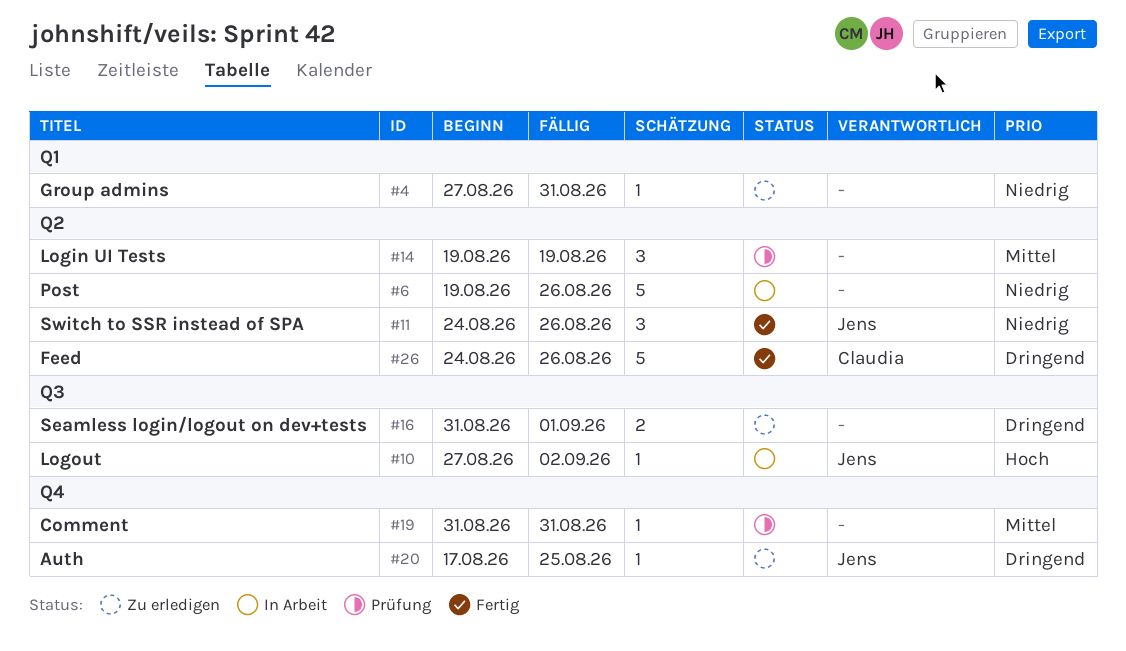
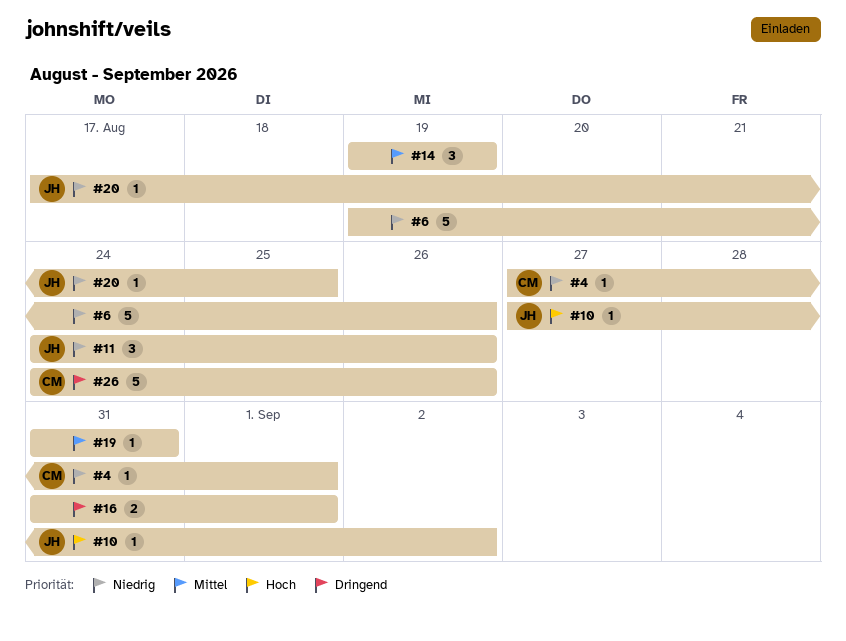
#4, owner: none -> Claudia
#4, due: Aug 31 -> Sep 1
#20, priority: Dringend -> Niedrig

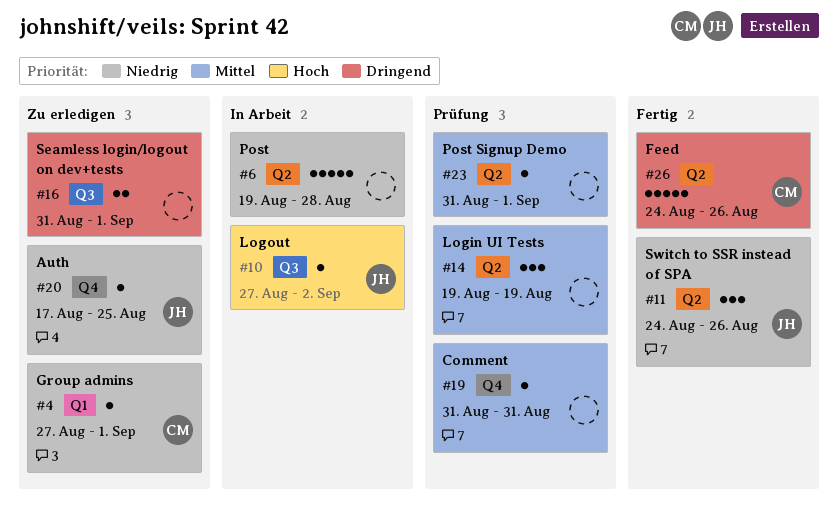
#6, due: Aug 26 -> Aug 28
#23: none -> present

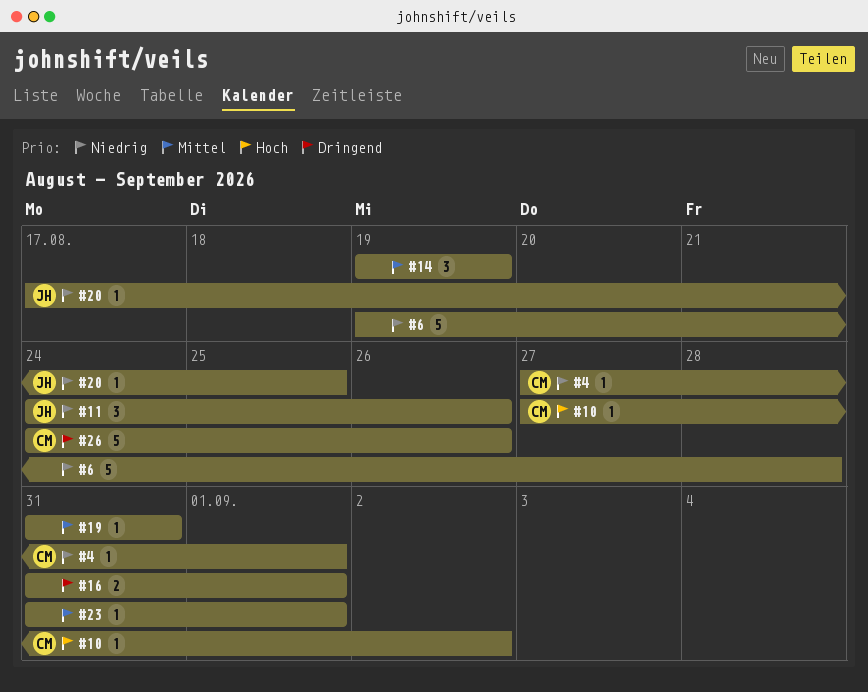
#10, owner: JH -> CM

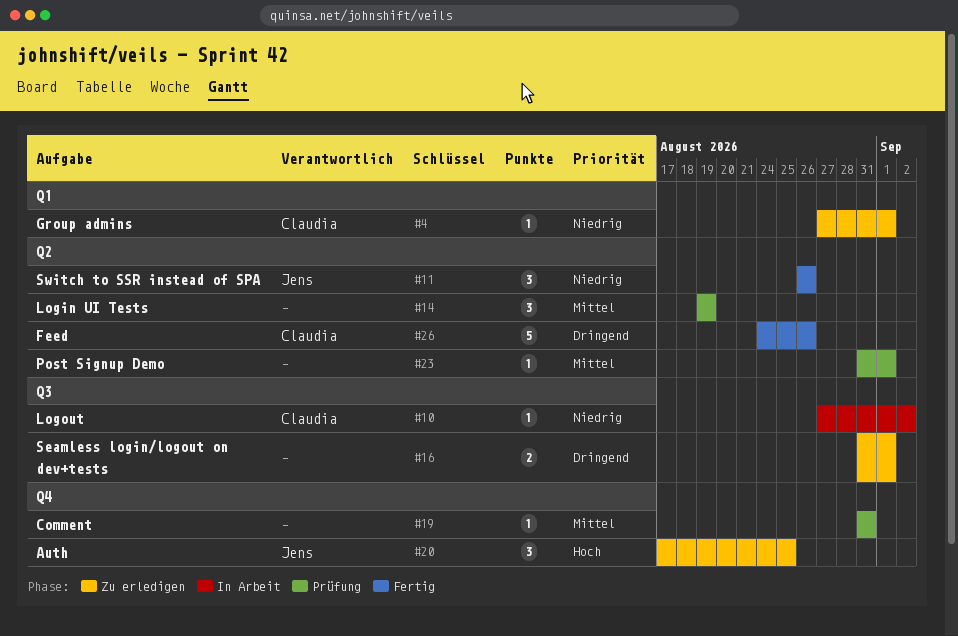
#6: present -> none
#10, priority: Hoch -> Niedrig
#11, start: Aug 24 -> Aug 26
#20, priority: Niedrig -> Hoch
#20, estimate: 1 -> 3

